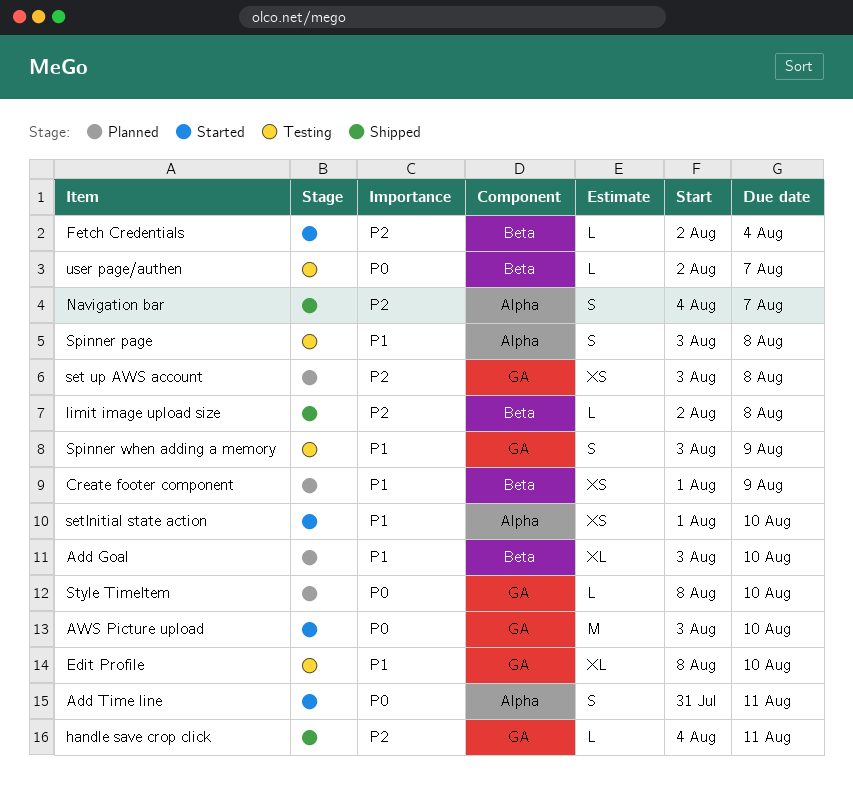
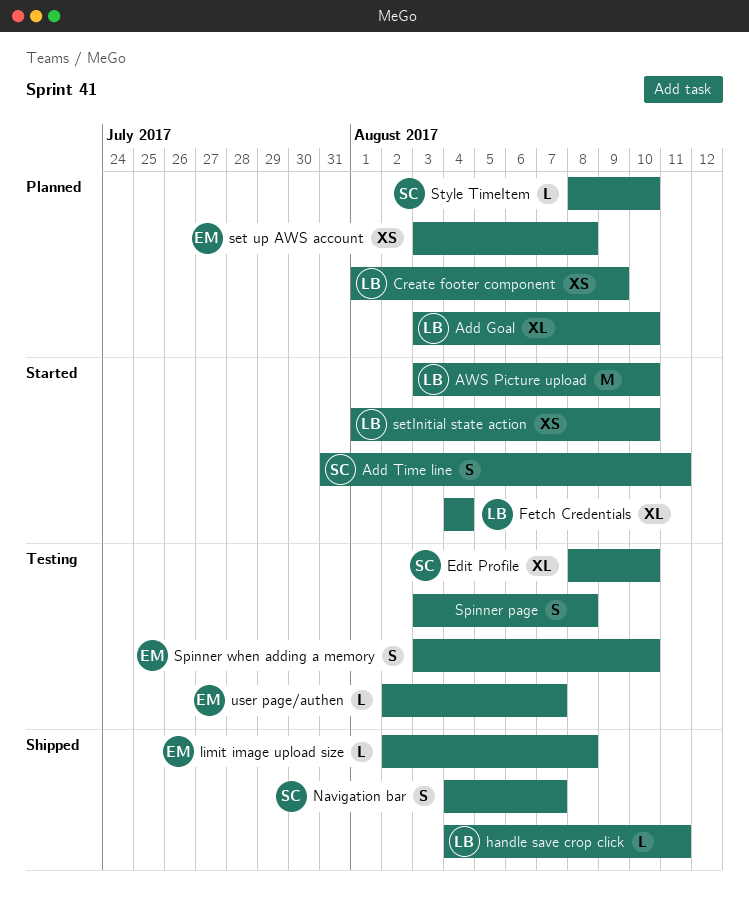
Fetch Credentials, estimate: L -> XL
Fetch Credentials, start: Aug 2 -> Aug 4
Spinner when adding a memory, due: Aug 9 -> Aug 10

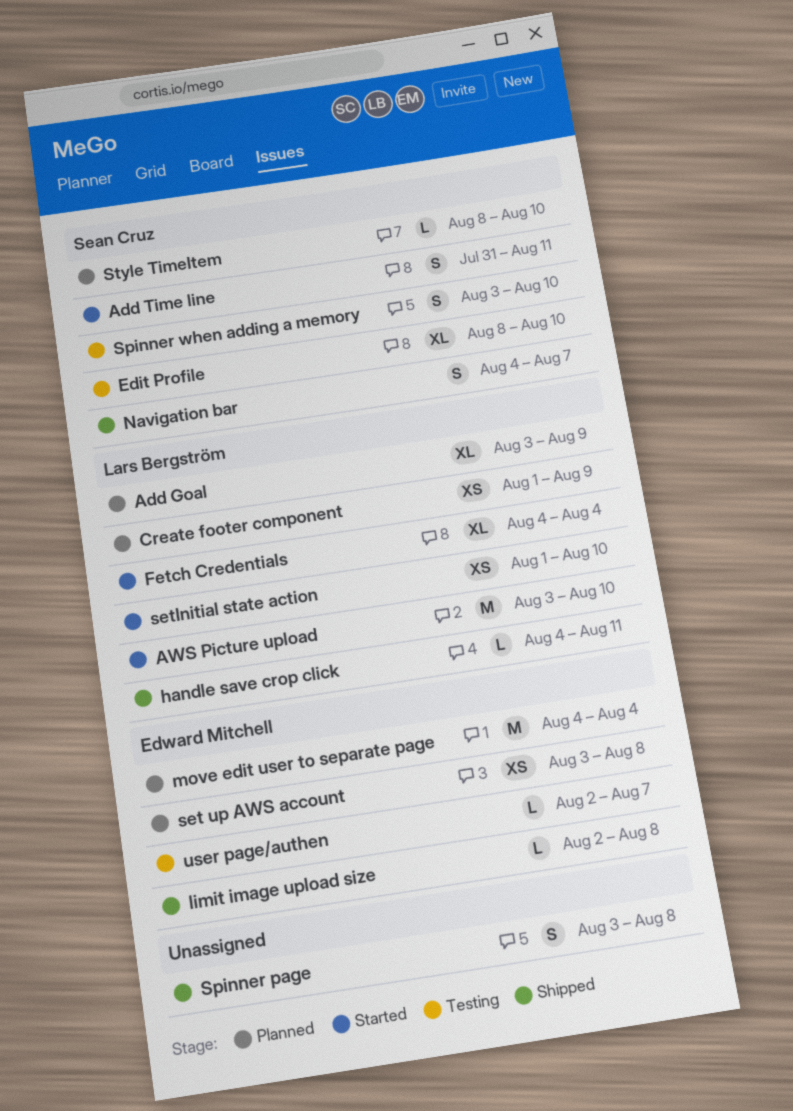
Add Goal, due: Aug 10 -> Aug 9
move edit user to separate page: none -> present
Spinner page, status: Testing -> Shipped
Spinner when adding a memory, owner: Edward Mitchell -> Sean Cruz

